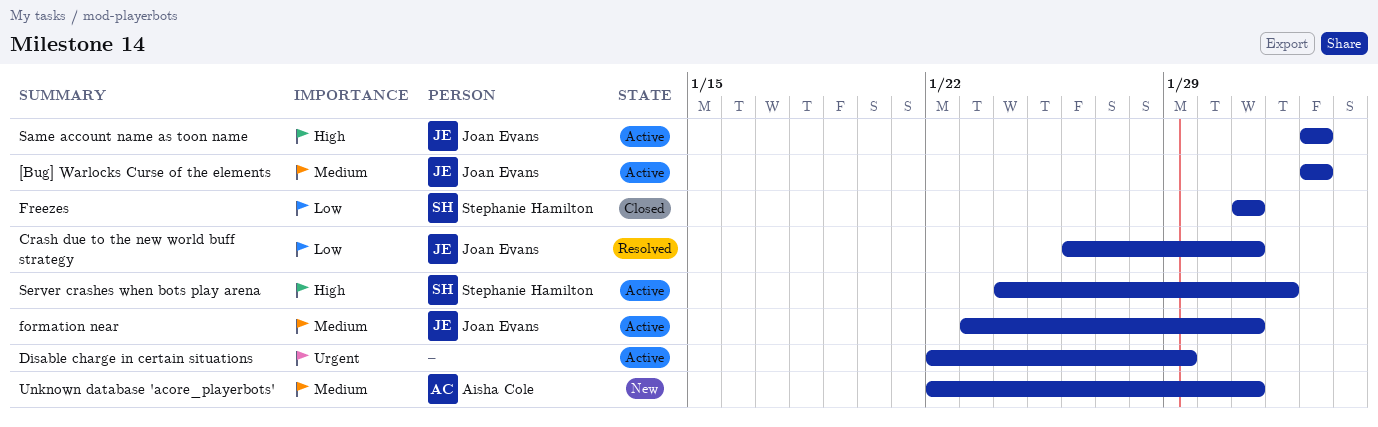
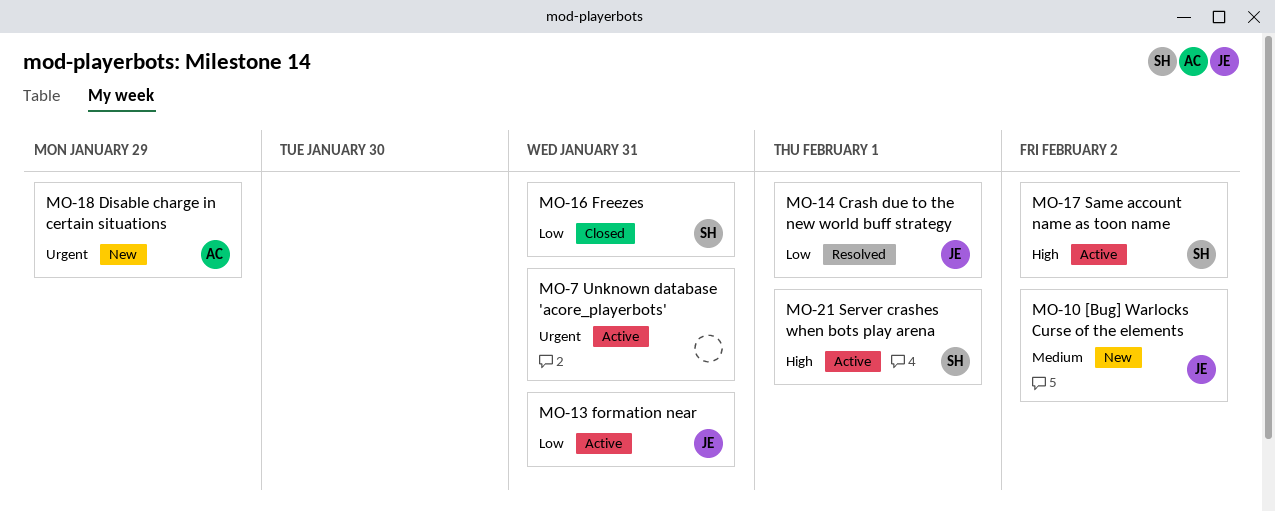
[Bug] Warlocks Curse of the elements, status: Active -> New
Crash due to the new world buff strategy, due: Jan 31 -> Feb 1
Disable charge in certain situations, status: Active -> New
Disable charge in certain situations, owner: none -> Aisha Cole
formation near, priority: Medium -> Low
Same account name as toon name, owner: Joan Evans -> Stephanie Hamilton
Unknown database 'acore_playerbots', status: New -> Active
Unknown database 'acore_playerbots', owner: Aisha Cole -> none
Unknown database 'acore_playerbots', priority: Medium -> Urgent

